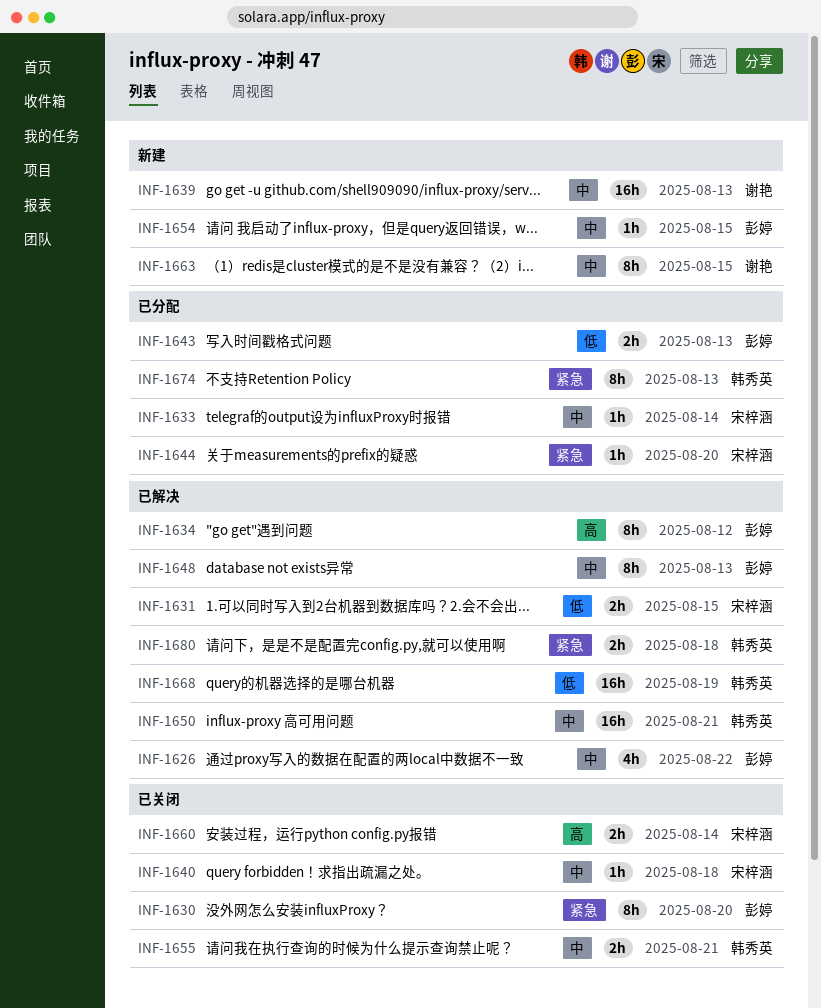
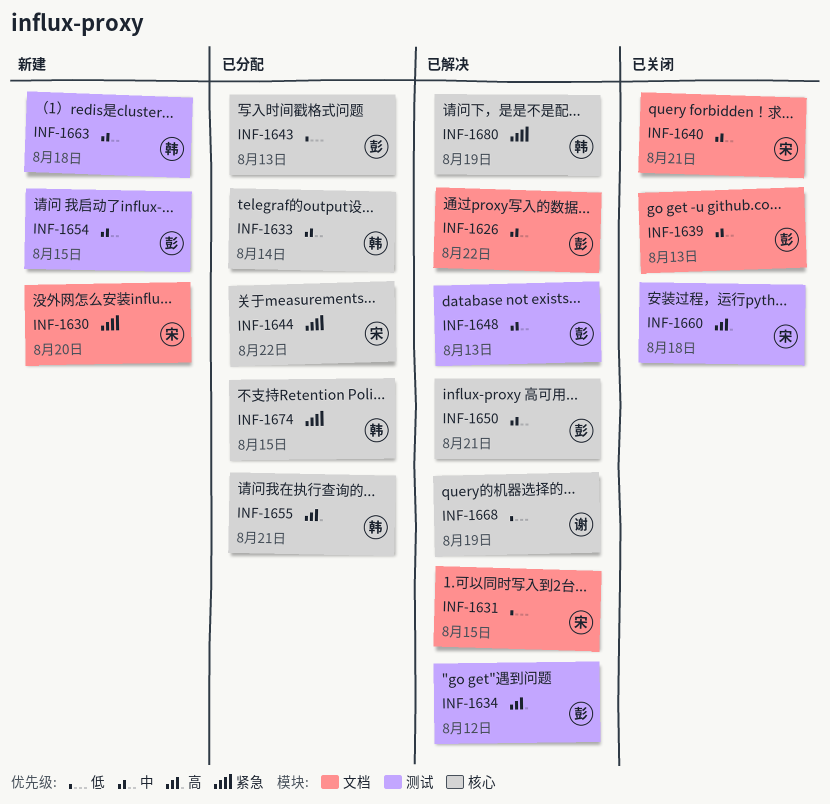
INF-1630, status: 已关闭 -> 新建
INF-1630, owner: 彭婷 -> 宋梓涵
INF-1633, owner: 宋梓涵 -> 韩秀英
INF-1639, status: 新建 -> 已关闭
INF-1639, owner: 谢艳 -> 彭婷
INF-1640, due: Aug 18 -> Aug 21
INF-1644, due: Aug 20 -> Aug 22
INF-1650, owner: 韩秀英 -> 彭婷
INF-1655, status: 已关闭 -> 已分配
INF-1655, priority: 中 -> 高
INF-1660, due: Aug 14 -> Aug 18
INF-1663, owner: 谢艳 -> 韩秀英
INF-1663, due: Aug 15 -> Aug 18
INF-1668, owner: 韩秀英 -> 谢艳
INF-1674, due: Aug 13 -> Aug 15
INF-1680, due: Aug 18 -> Aug 19

